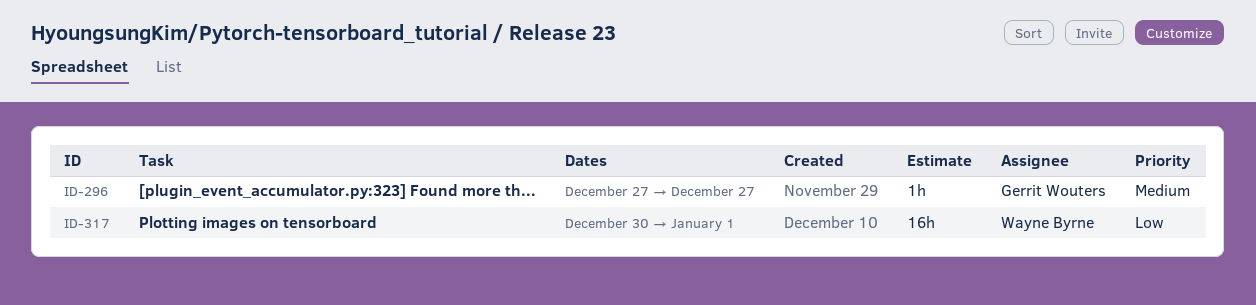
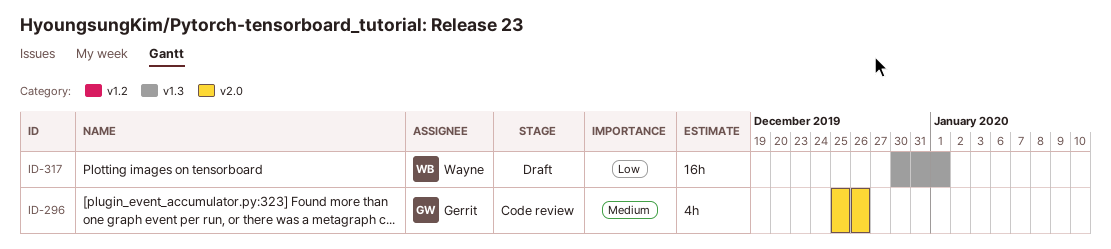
ID-296, estimate: 1h -> 4h
ID-296, start: Dec 27 -> Dec 25
ID-296, due: Dec 27 -> Dec 26

